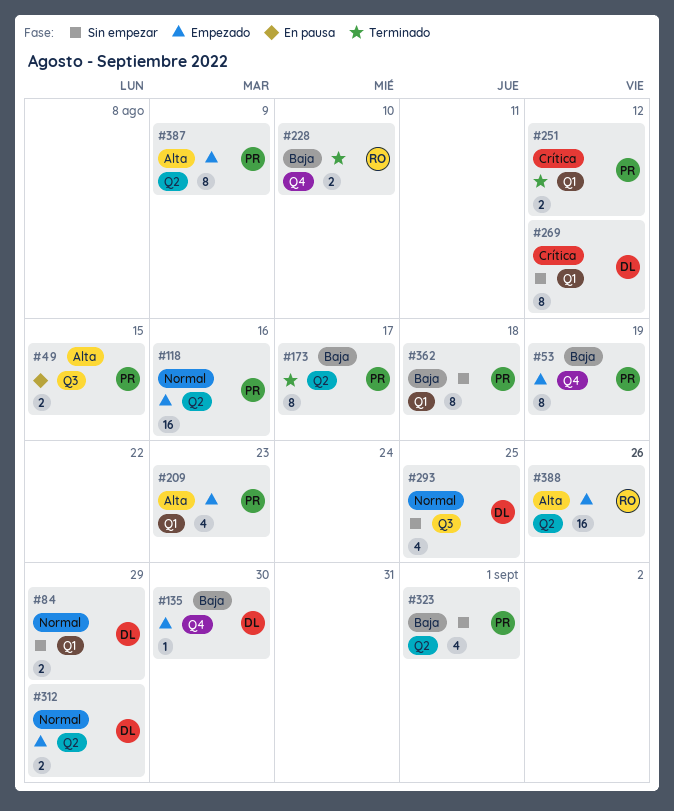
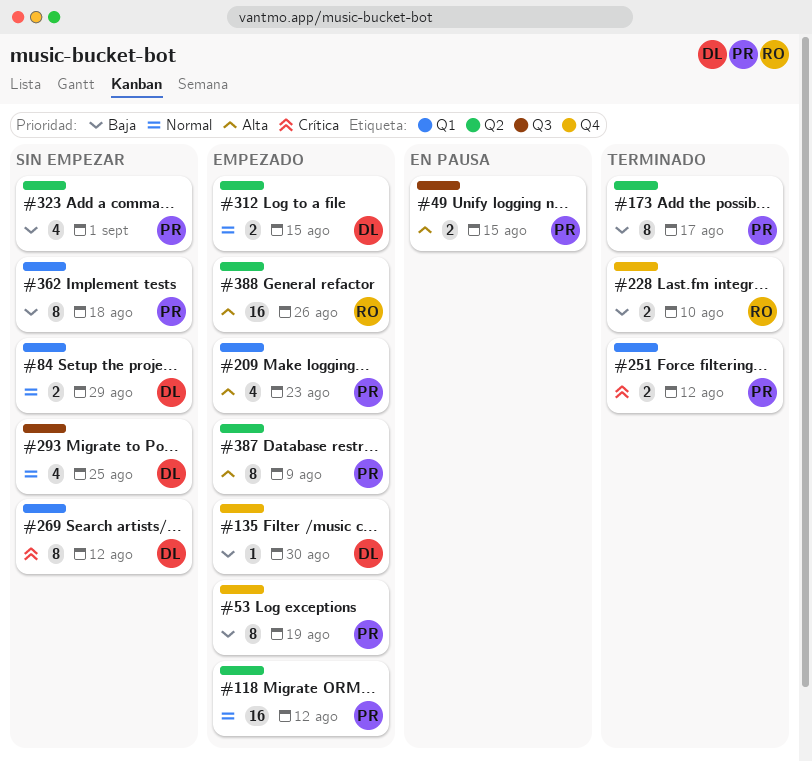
#118, due: Aug 16 -> Aug 12
#312, due: Aug 29 -> Aug 15

